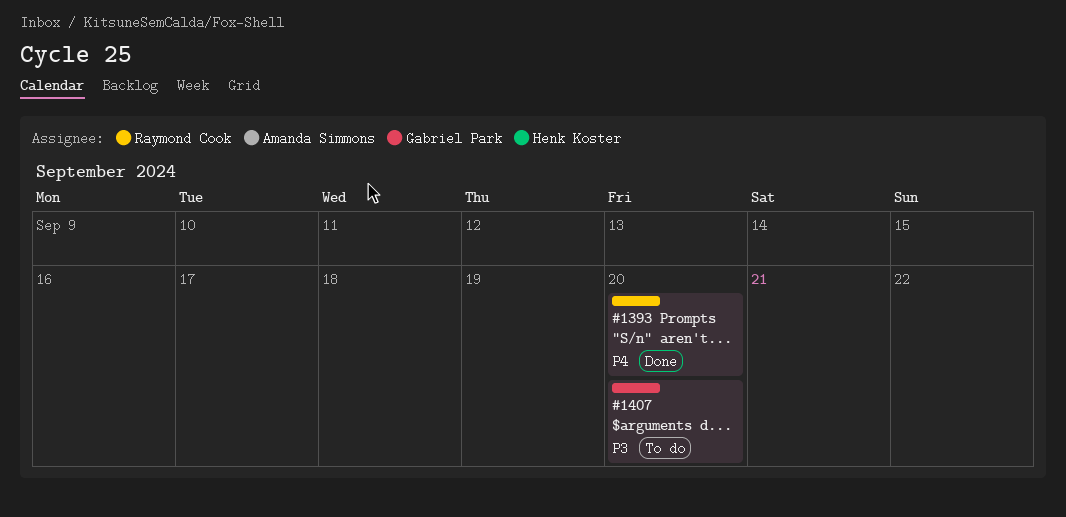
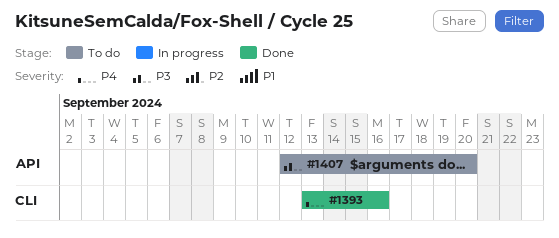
#1393, due: Sep 20 -> Sep 16

